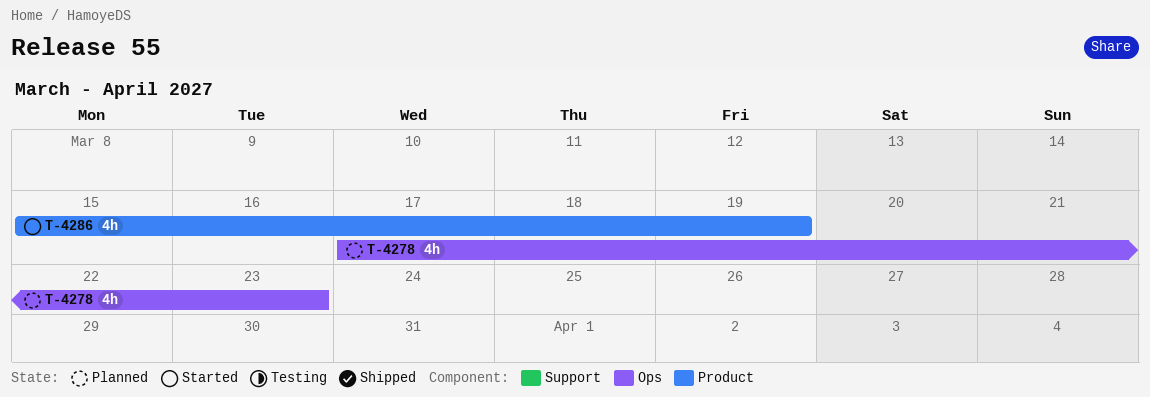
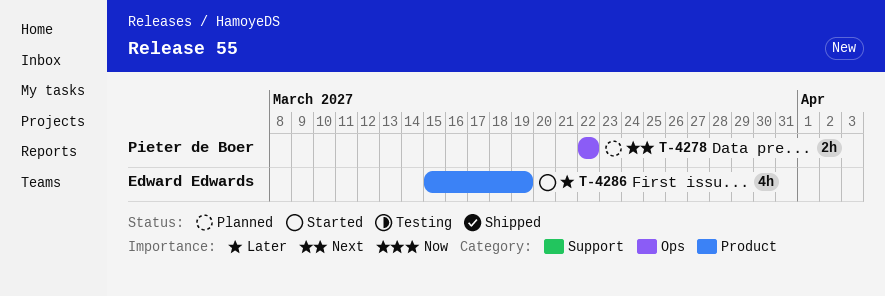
T-4278, estimate: 4h -> 2h
T-4278, start: Mar 17 -> Mar 22
T-4278, due: Mar 23 -> Mar 22

